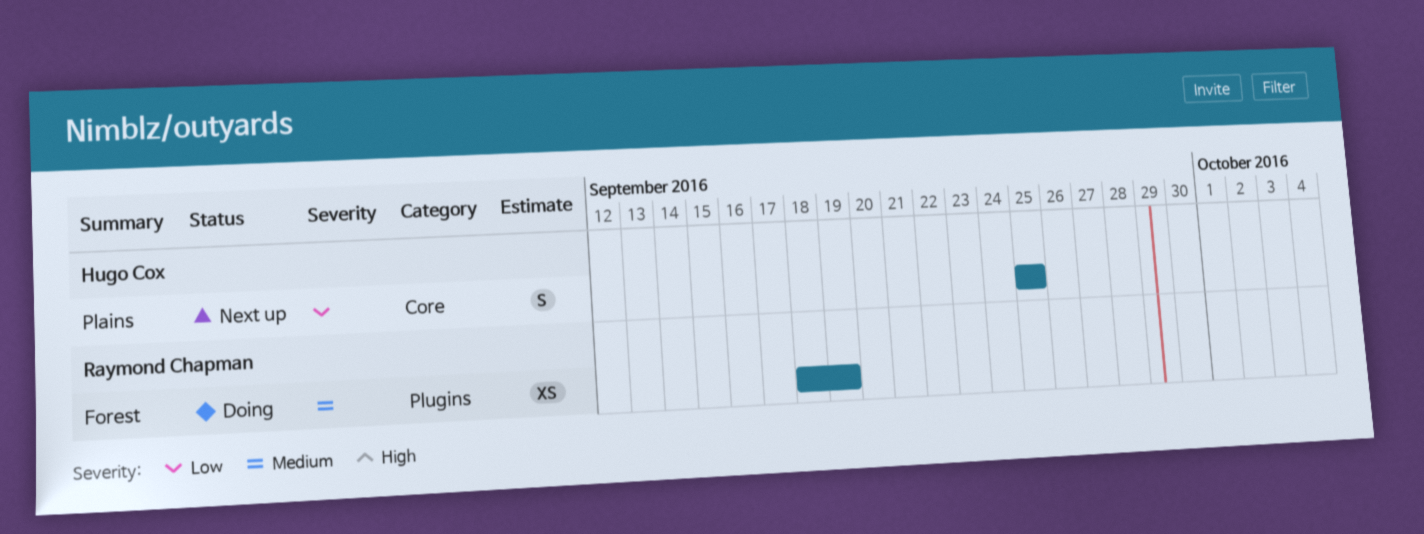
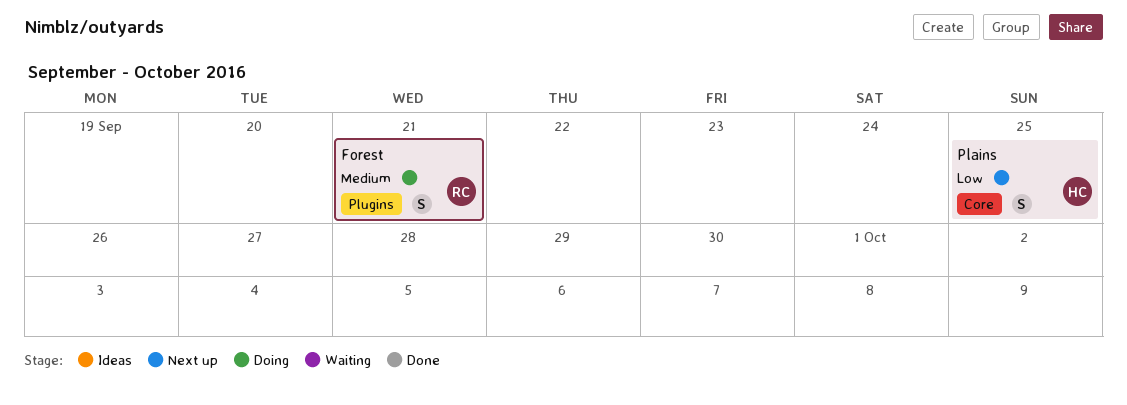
Forest, estimate: XS -> S
Forest, due: Sep 19 -> Sep 21

